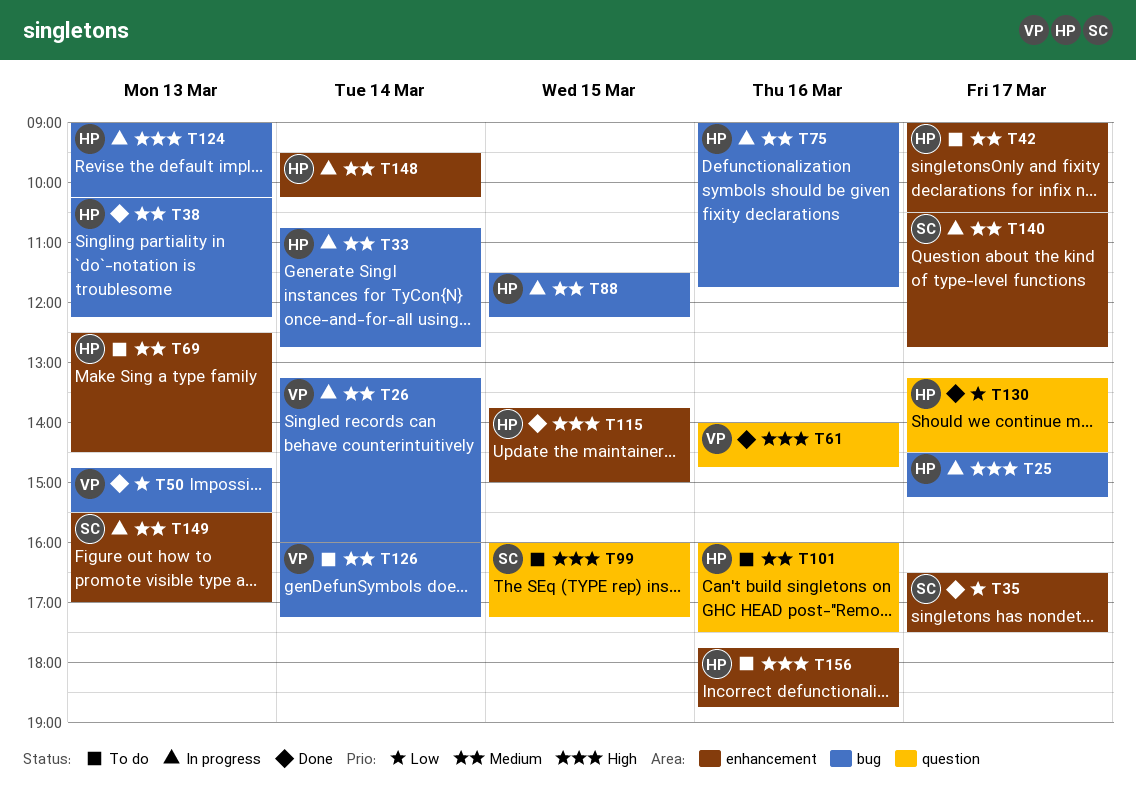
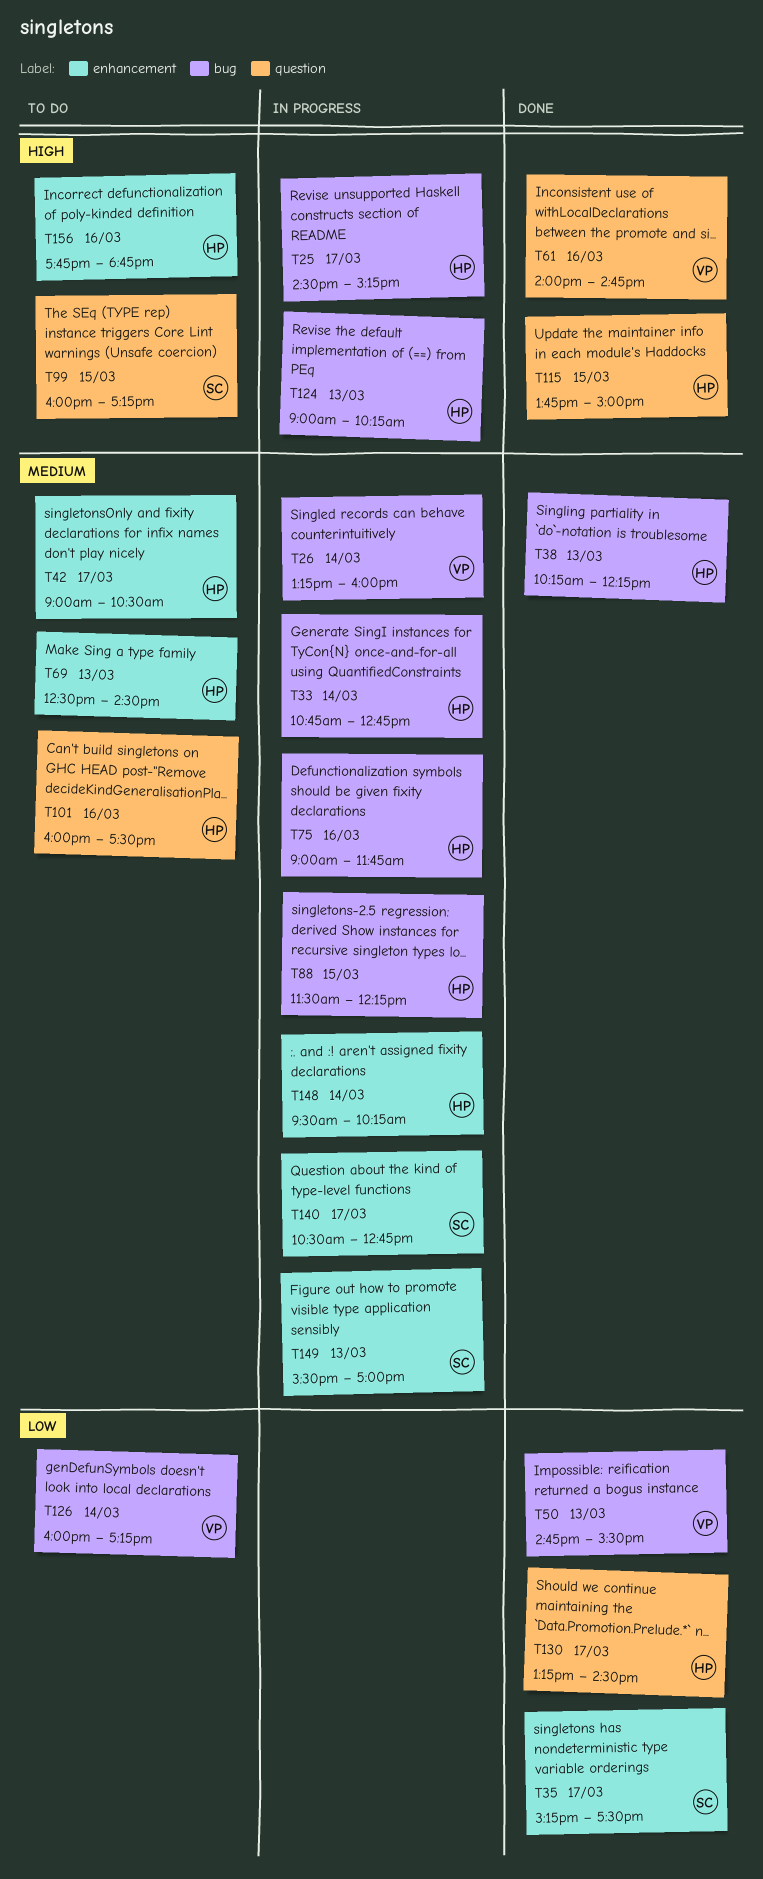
T35, begins: 16:30 -> 15:15
T115, label: enhancement -> question
T126, priority: Medium -> Low

